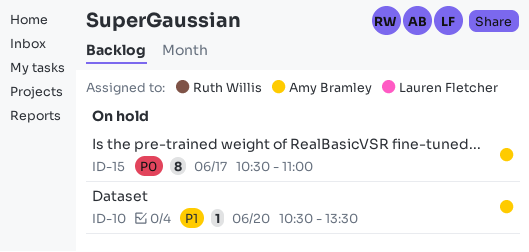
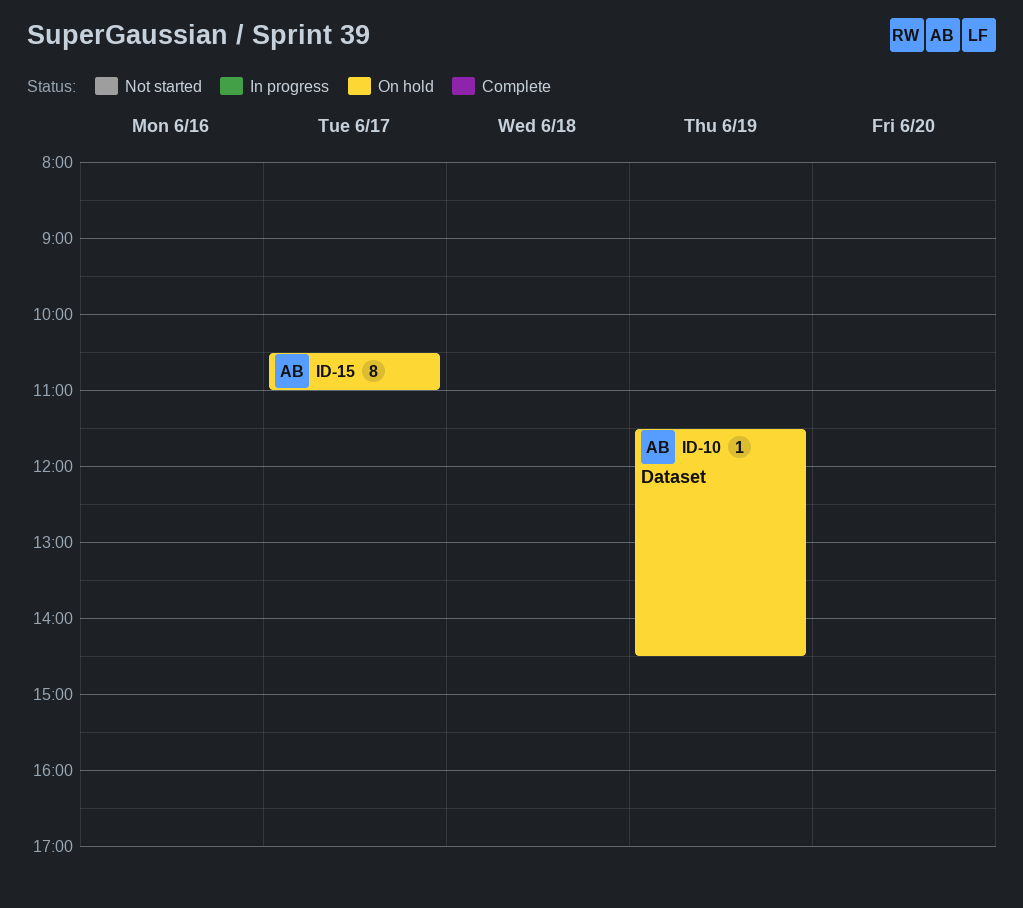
ID-10, day: Jun 20 -> Jun 19
ID-10, begins: 10:30 -> 11:30
ID-10, ends: 13:30 -> 14:30

